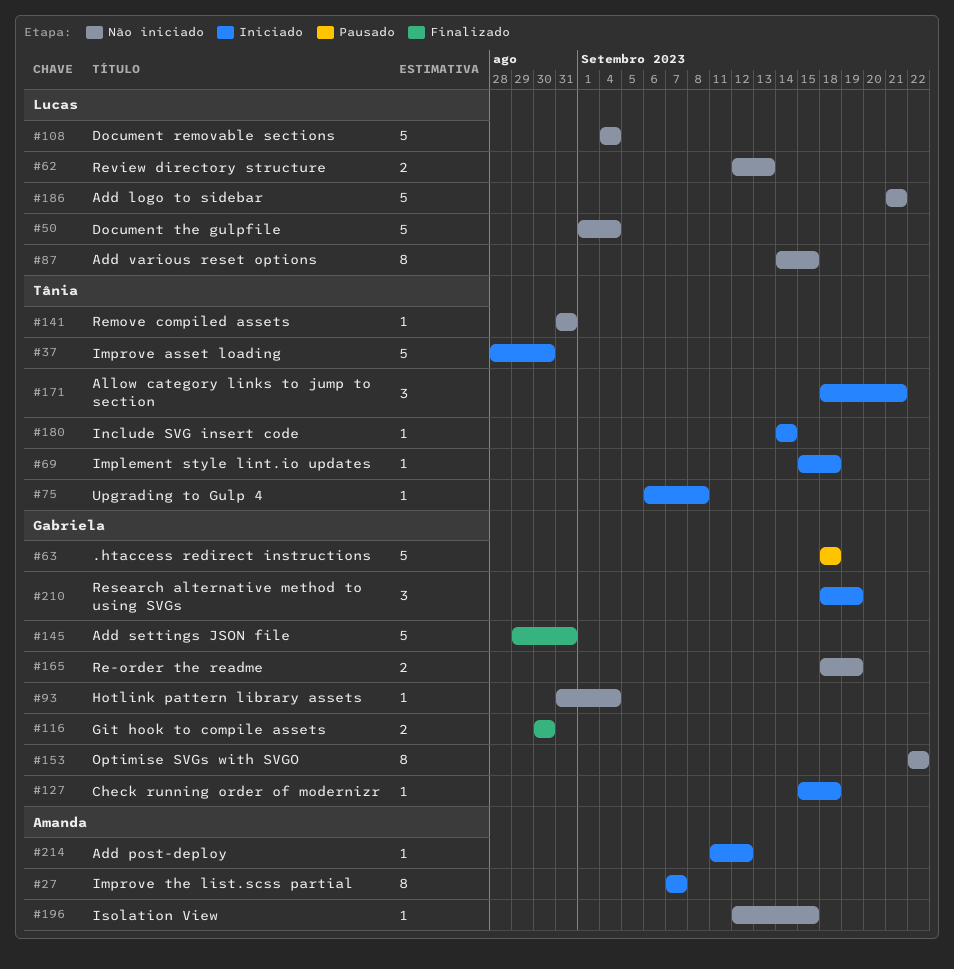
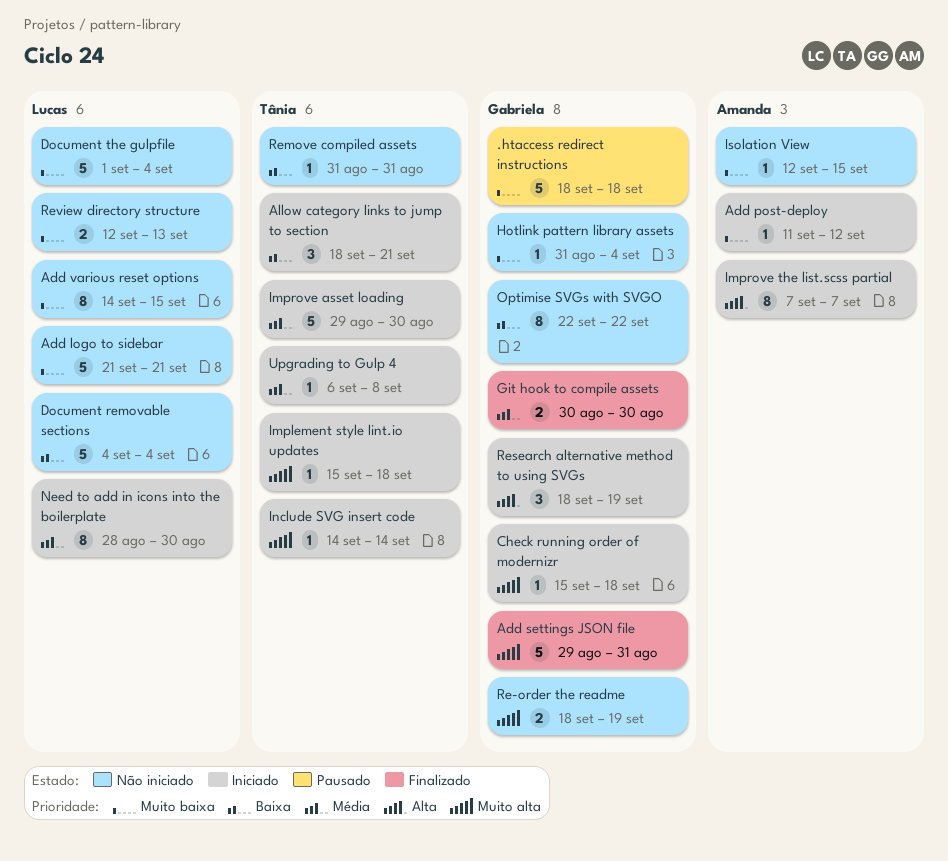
Improve asset loading, start: Aug 28 -> Aug 29
Need to add in icons into the boilerplate: none -> present

